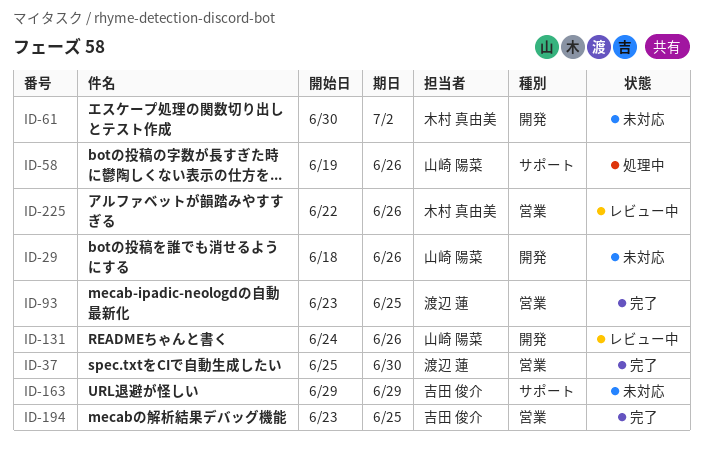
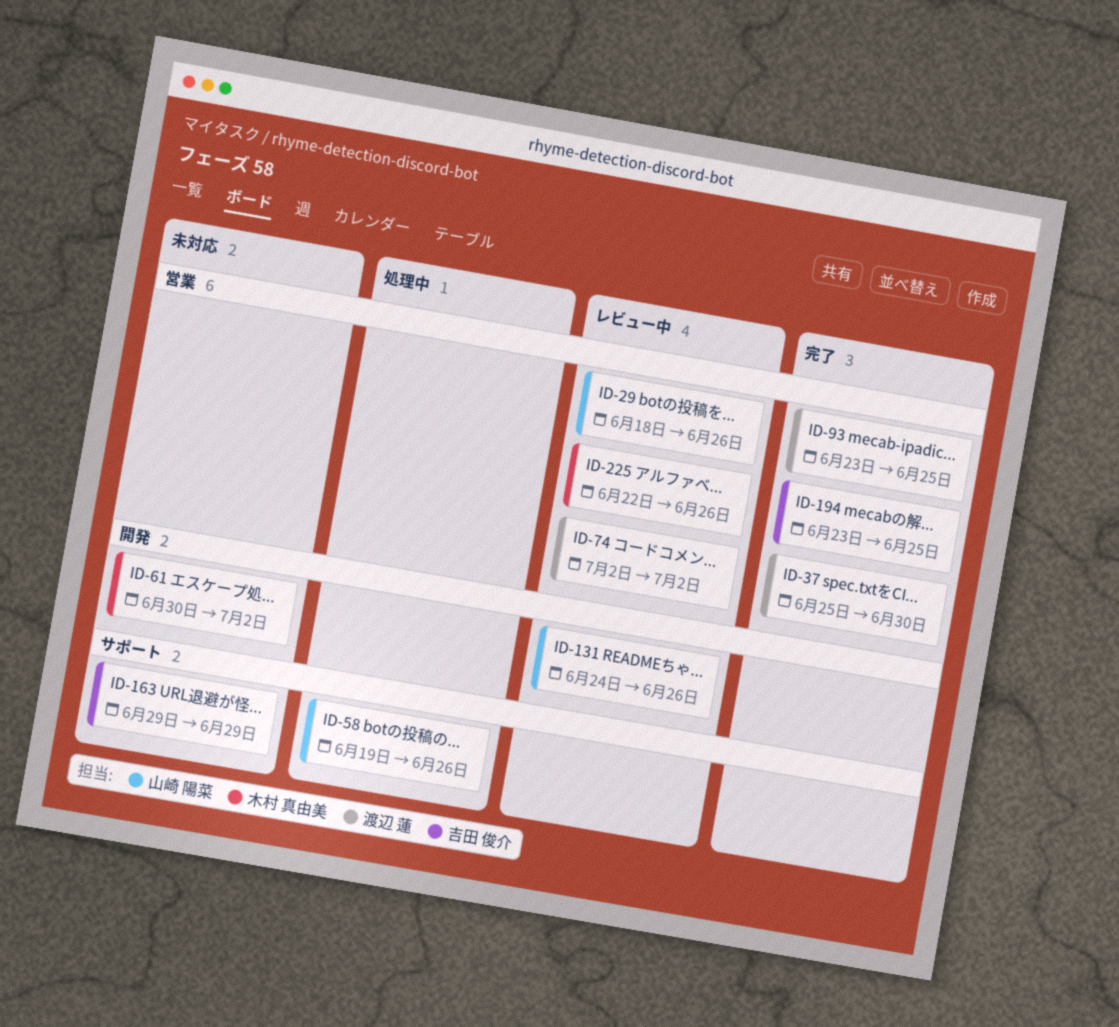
ID-29, status: 未対応 -> レビュー中
ID-29, label: 開発 -> 営業
ID-74: none -> present

